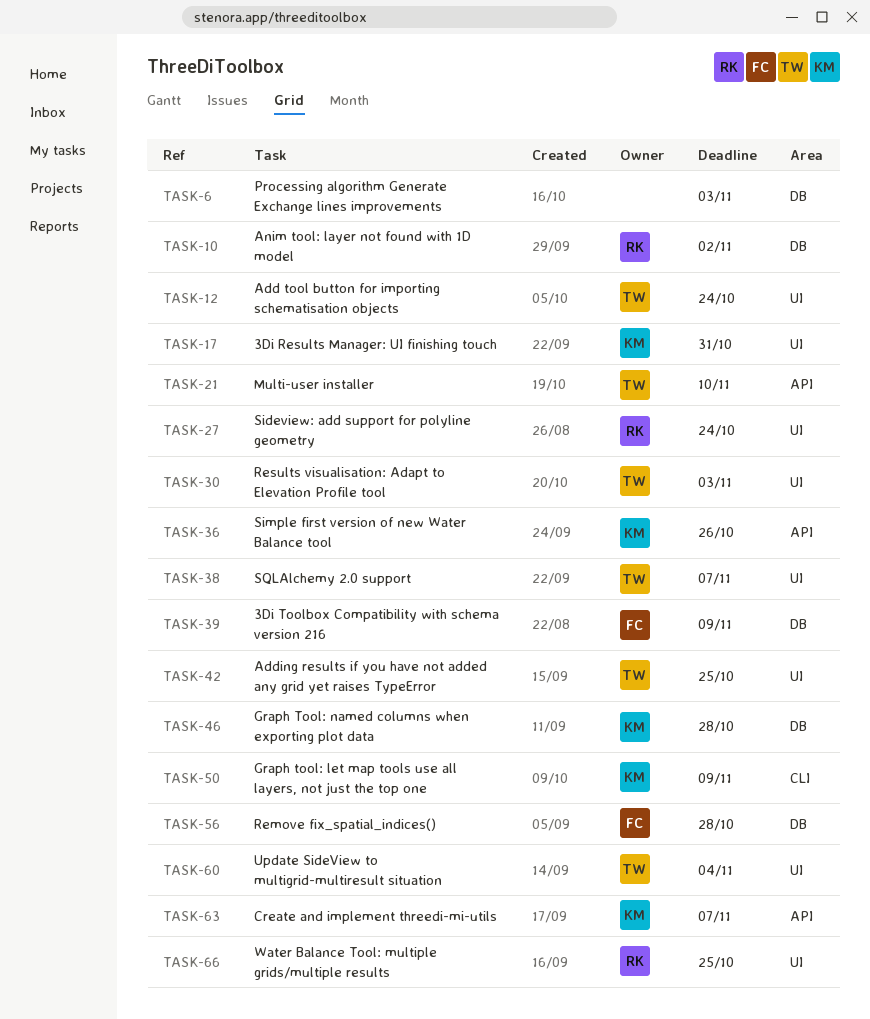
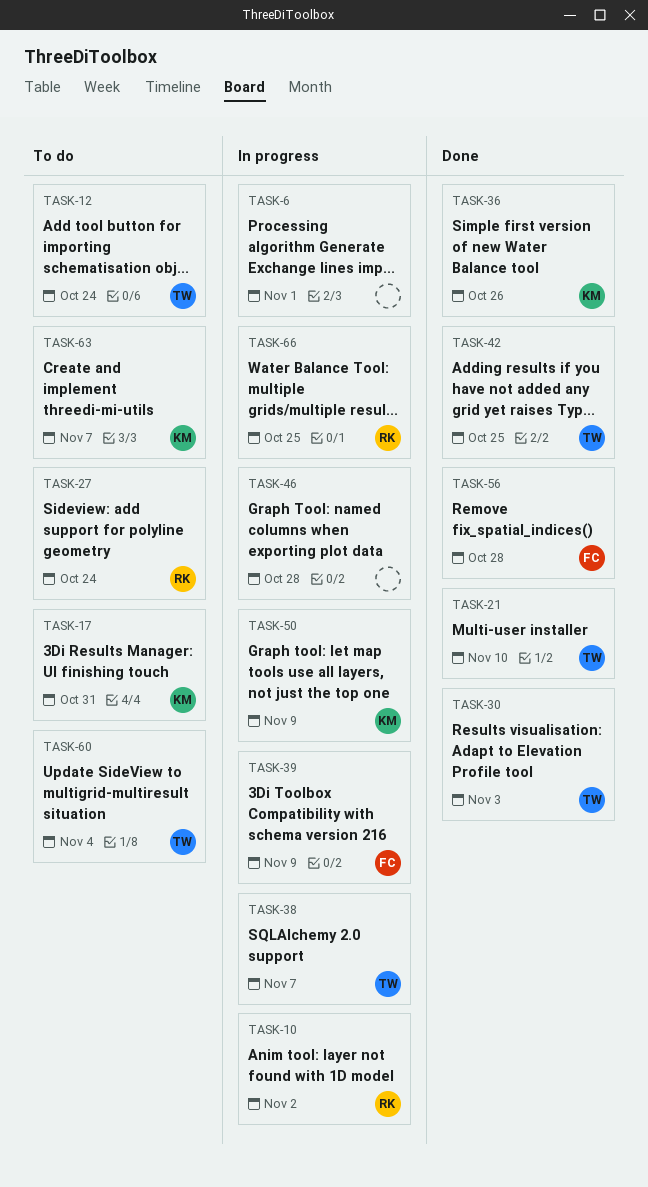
TASK-6, due: Nov 3 -> Nov 1
TASK-46, owner: KM -> none

